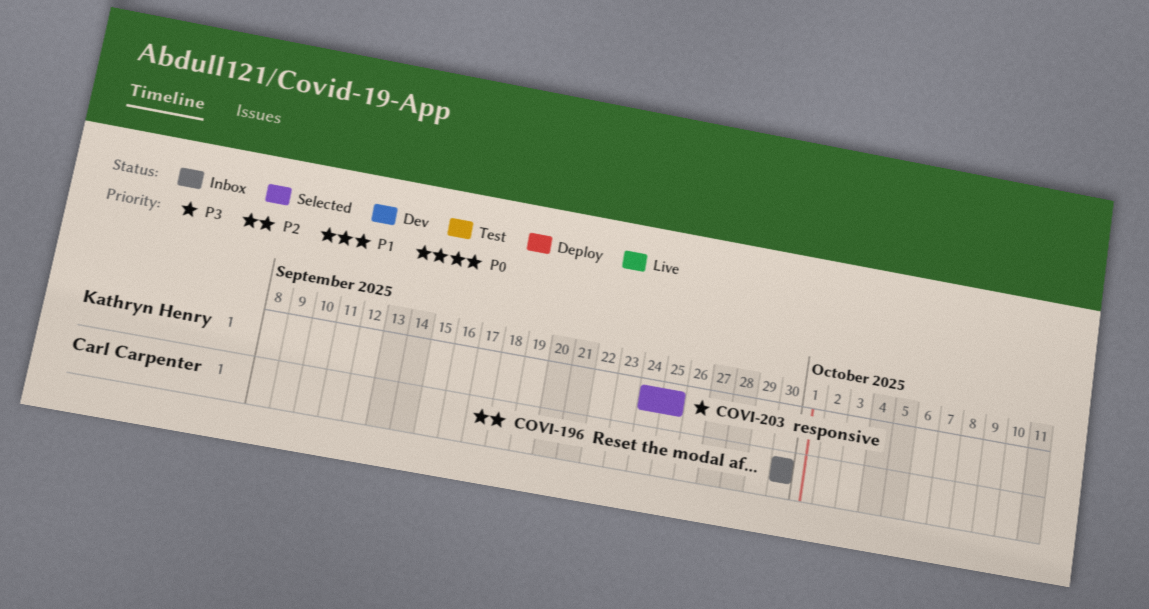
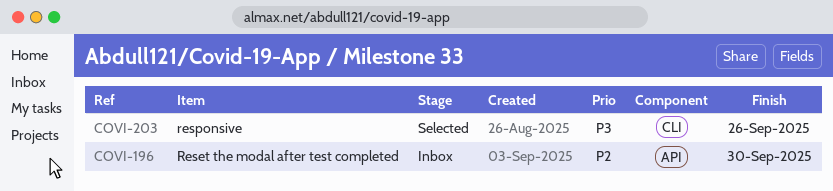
COVI-203, due: Sep 25 -> Sep 26

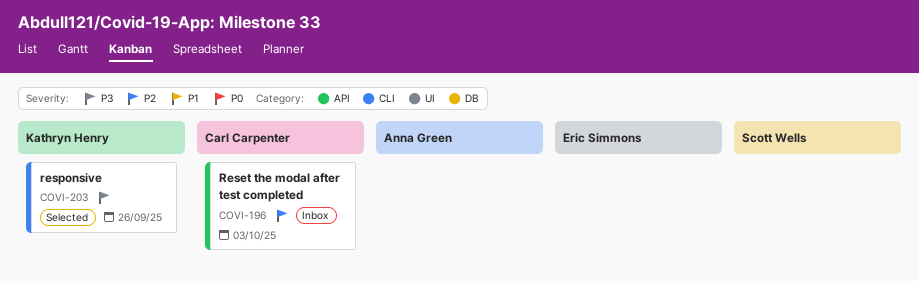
COVI-196, due: Sep 30 -> Oct 3

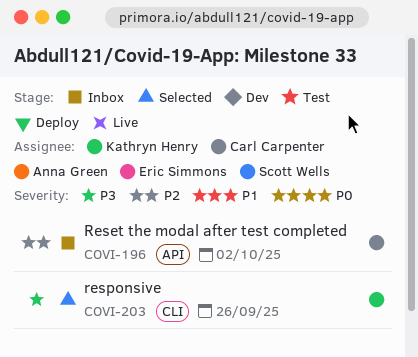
COVI-196, due: Oct 3 -> Oct 2

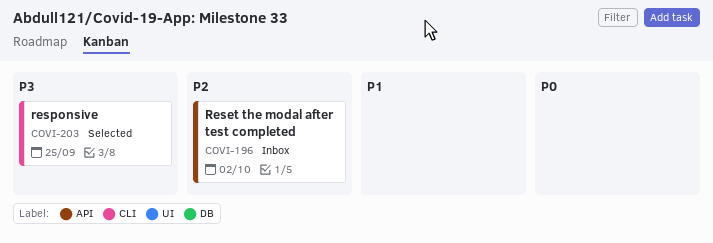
COVI-203, due: Sep 26 -> Sep 25

